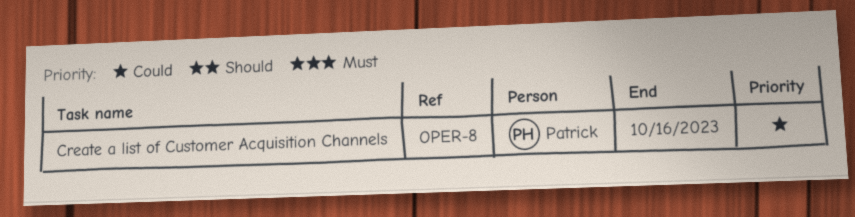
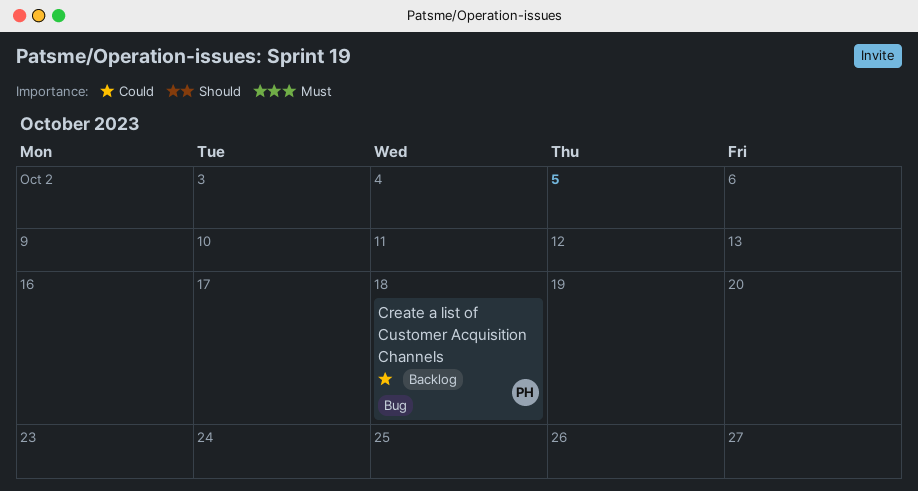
Create a list of Customer Acquisition Channels, due: Oct 16 -> Oct 18

